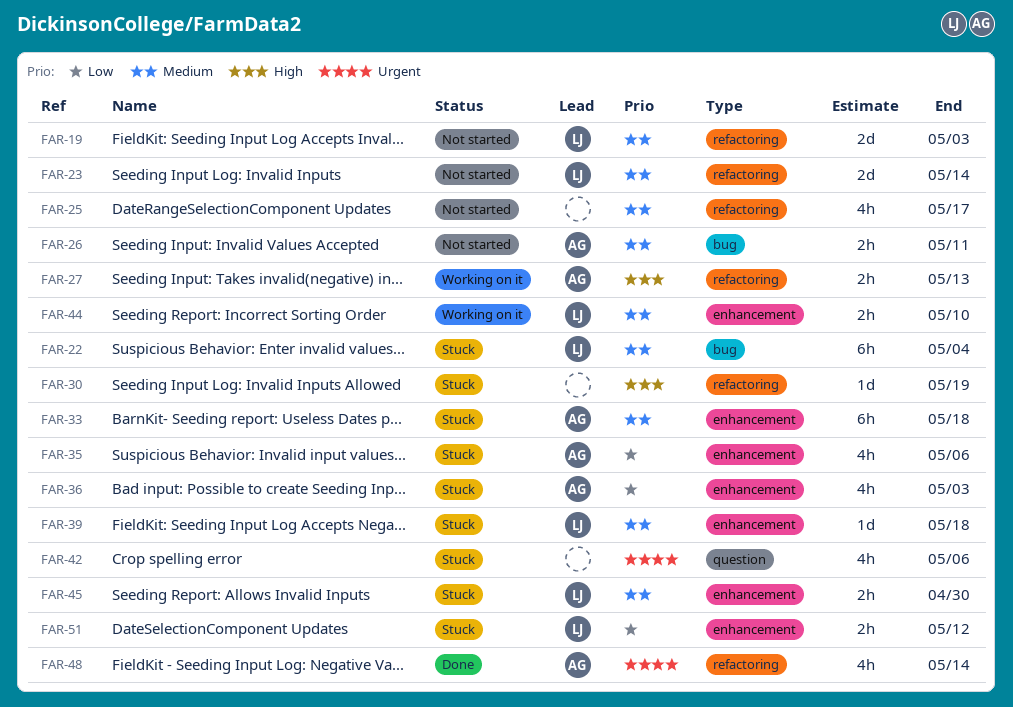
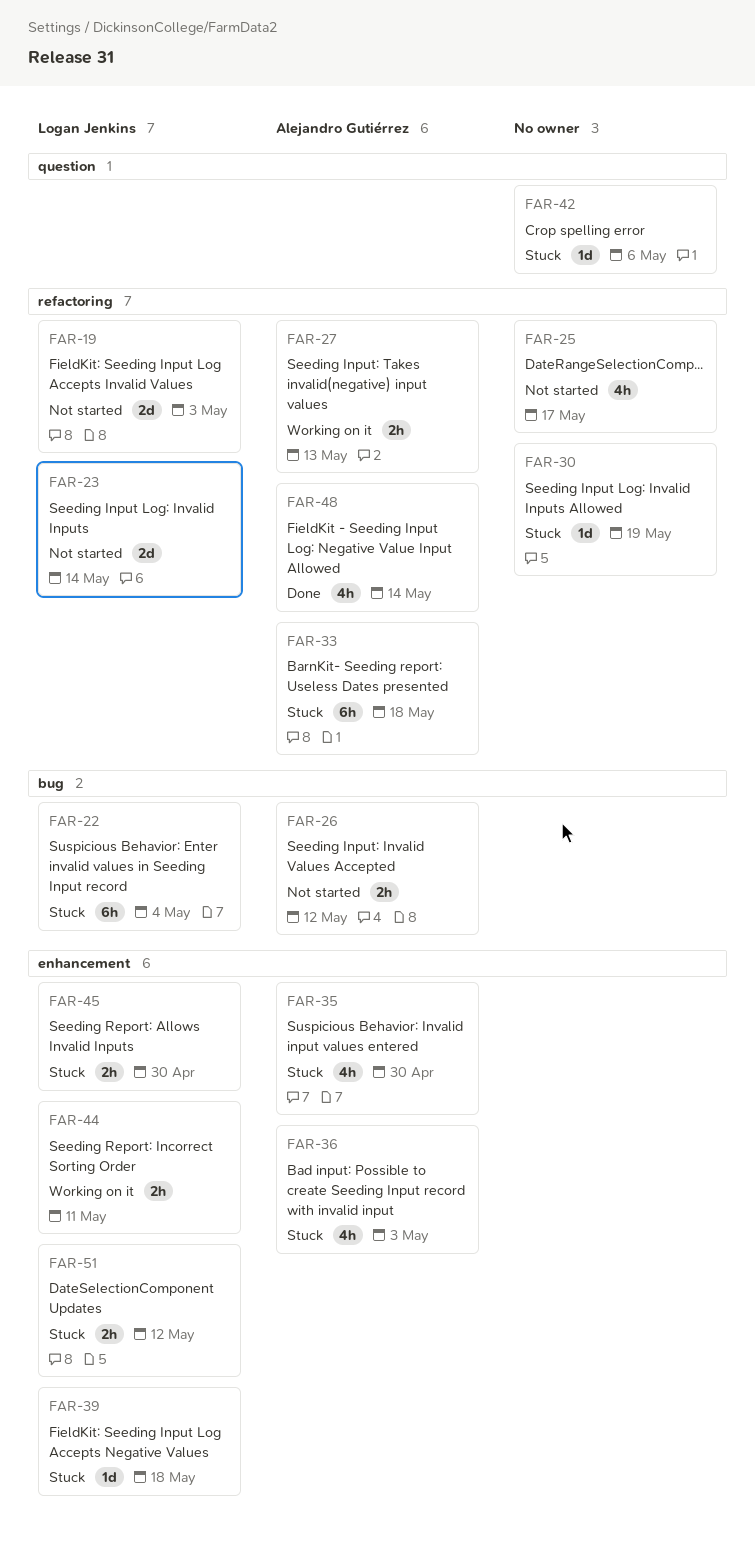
FAR-26, due: May 11 -> May 12
FAR-33, label: enhancement -> refactoring
FAR-35, due: May 6 -> Apr 30
FAR-42, estimate: 4h -> 1d
FAR-44, due: May 10 -> May 11

